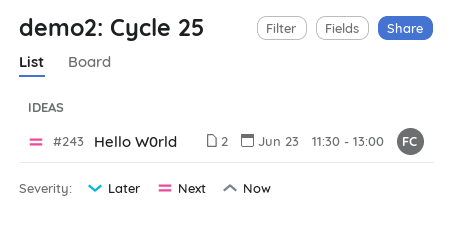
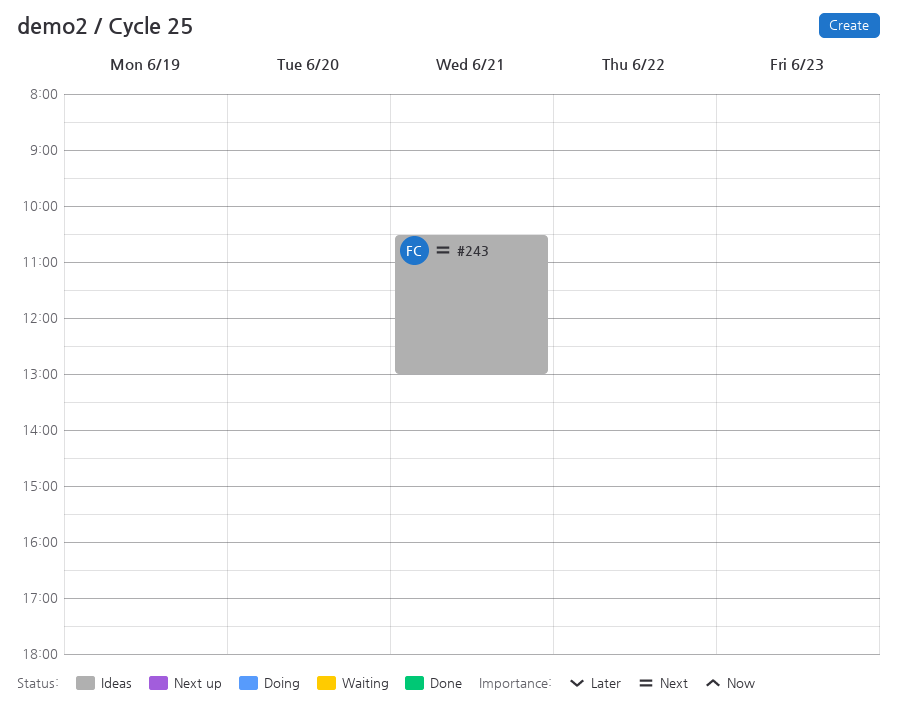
#243, day: Jun 23 -> Jun 21
#243, begins: 11:30 -> 10:30

